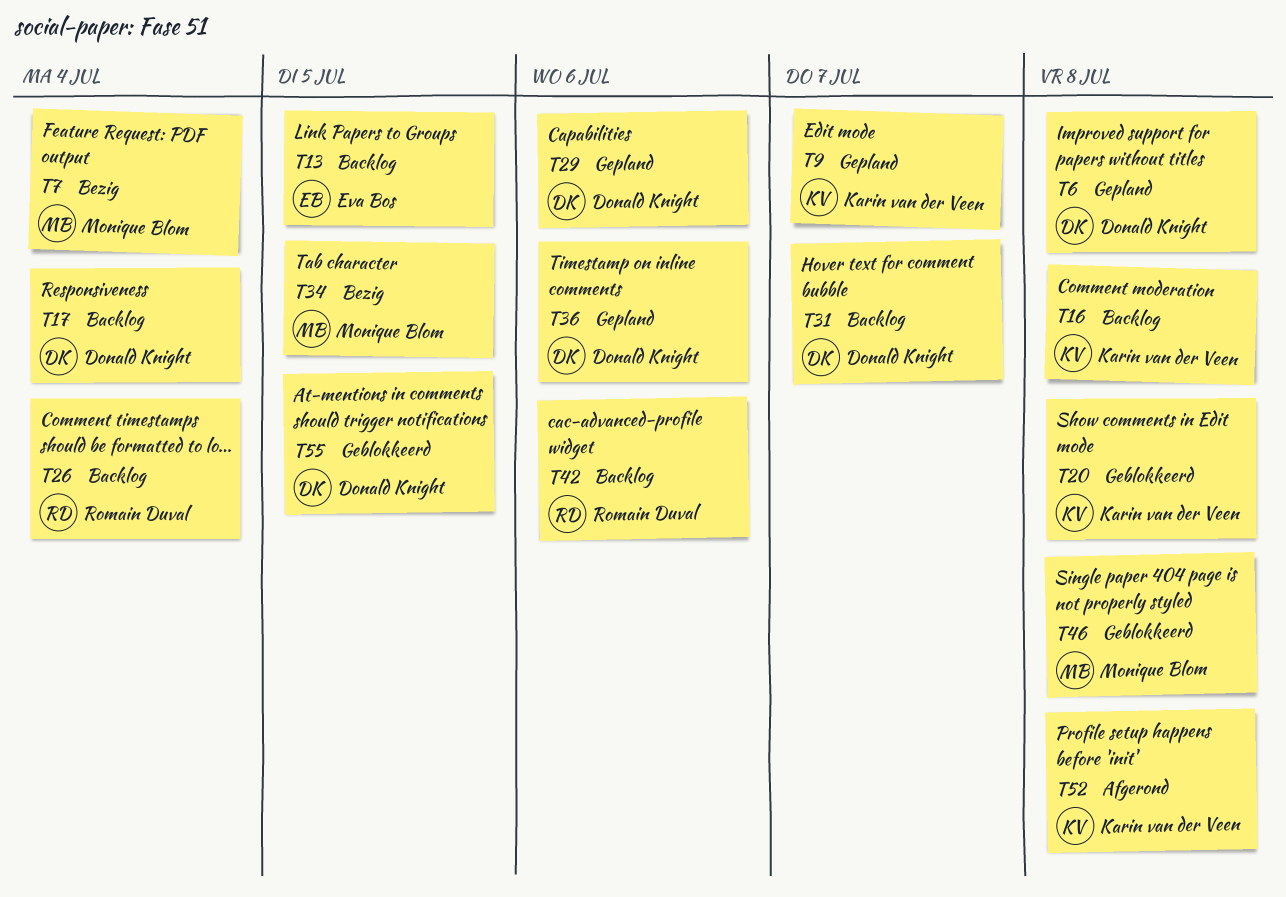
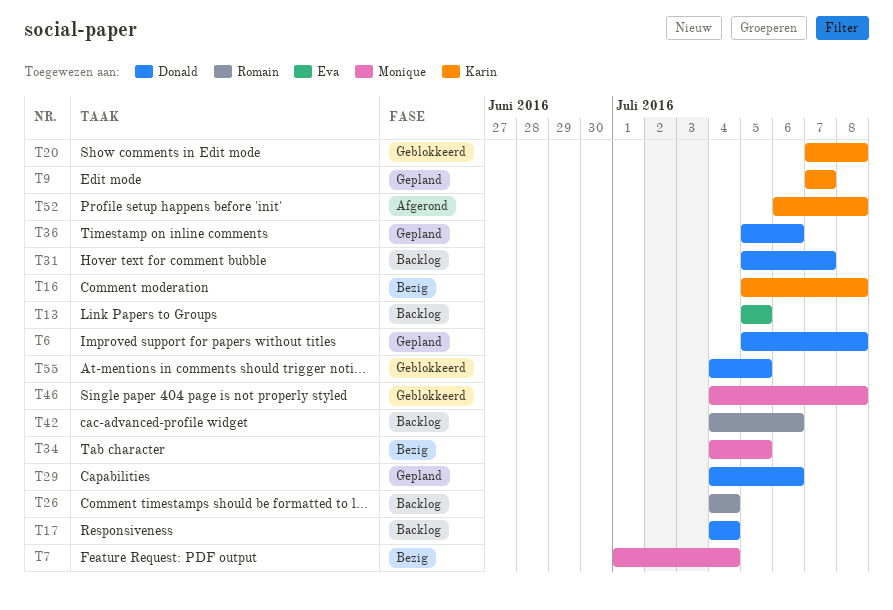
T16, status: Backlog -> Bezig

